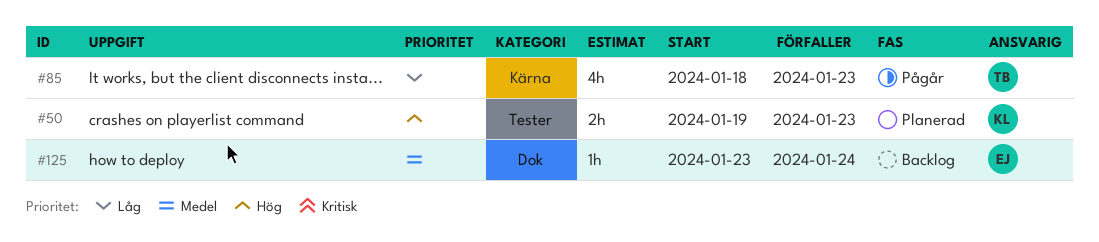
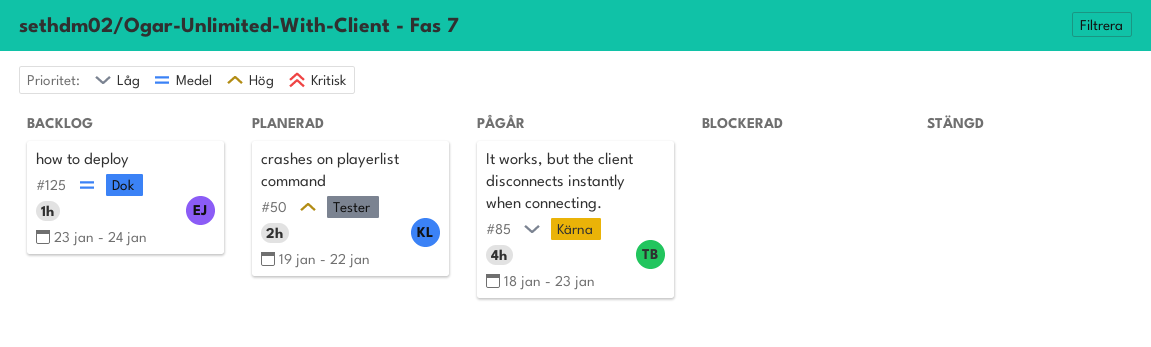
#50, due: Jan 23 -> Jan 22

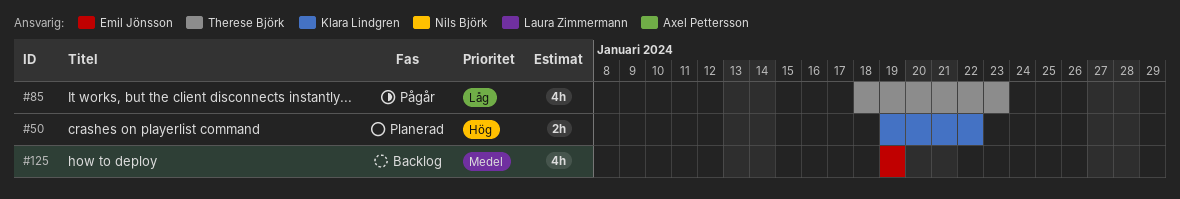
#125, estimate: 1h -> 4h
#125, start: Jan 23 -> Jan 19
#125, due: Jan 24 -> Jan 19

